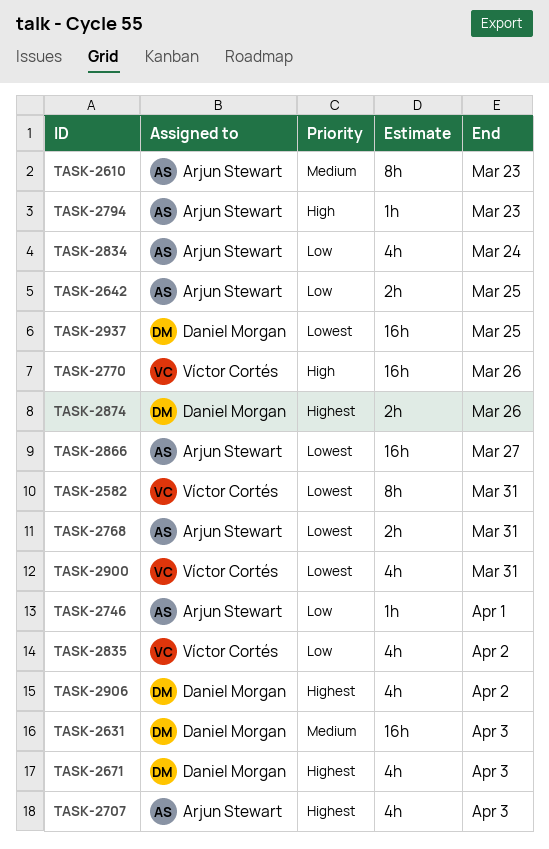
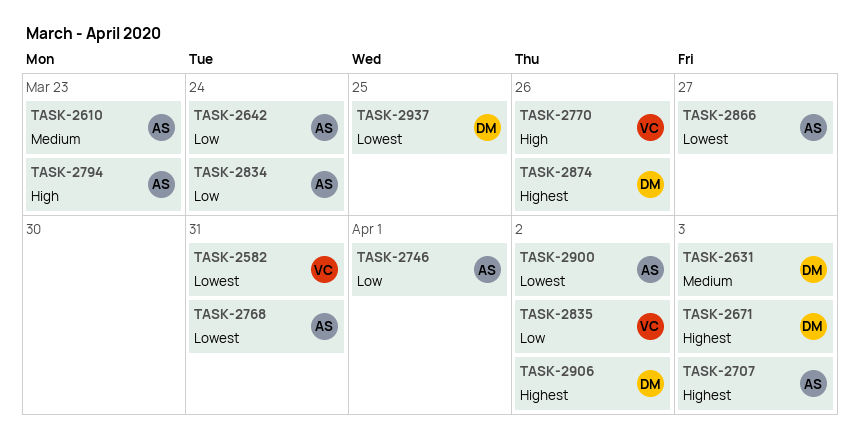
TASK-2642, due: Mar 25 -> Mar 24
TASK-2900, owner: Víctor Cortés -> Arjun Stewart
TASK-2900, due: Mar 31 -> Apr 2

